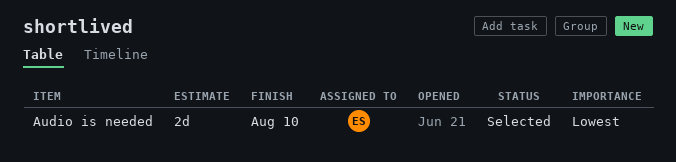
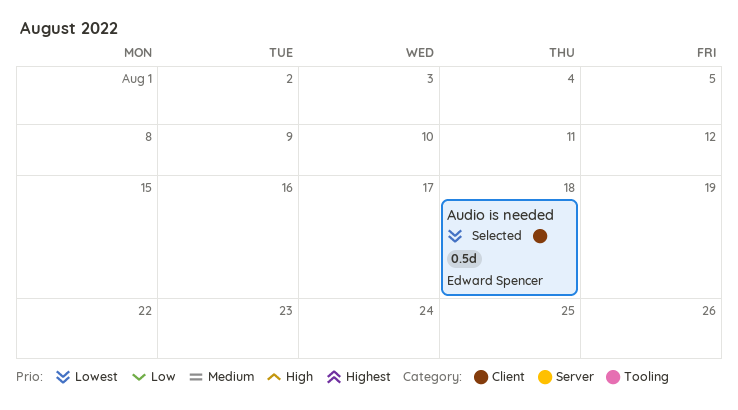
Audio is needed, estimate: 2d -> 0.5d
Audio is needed, due: Aug 10 -> Aug 18

